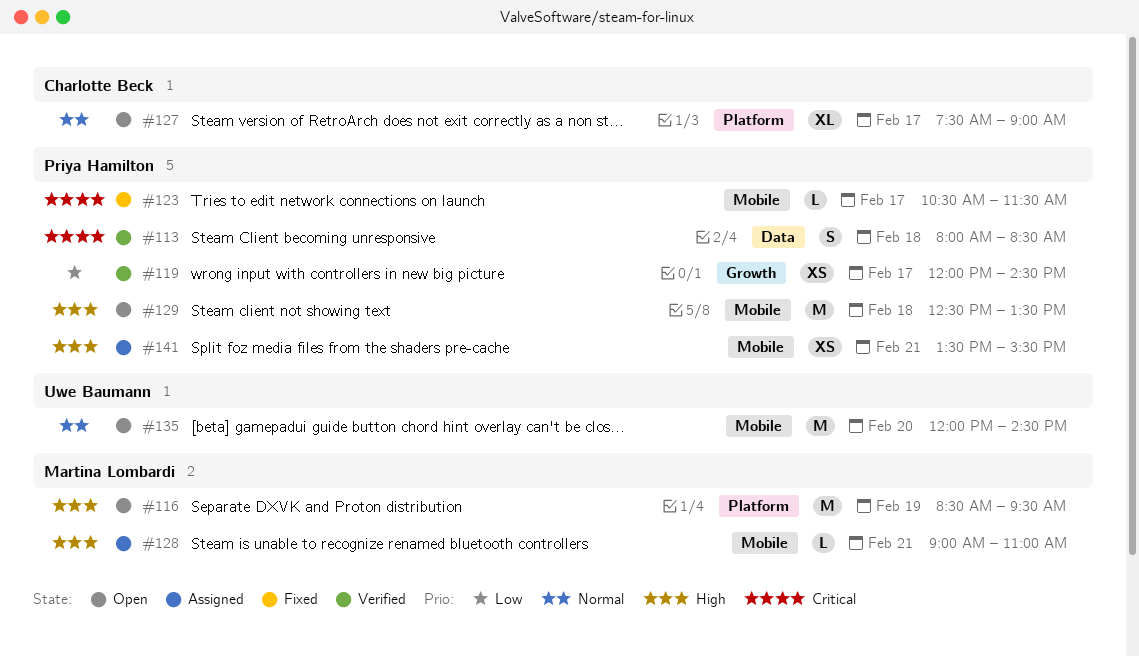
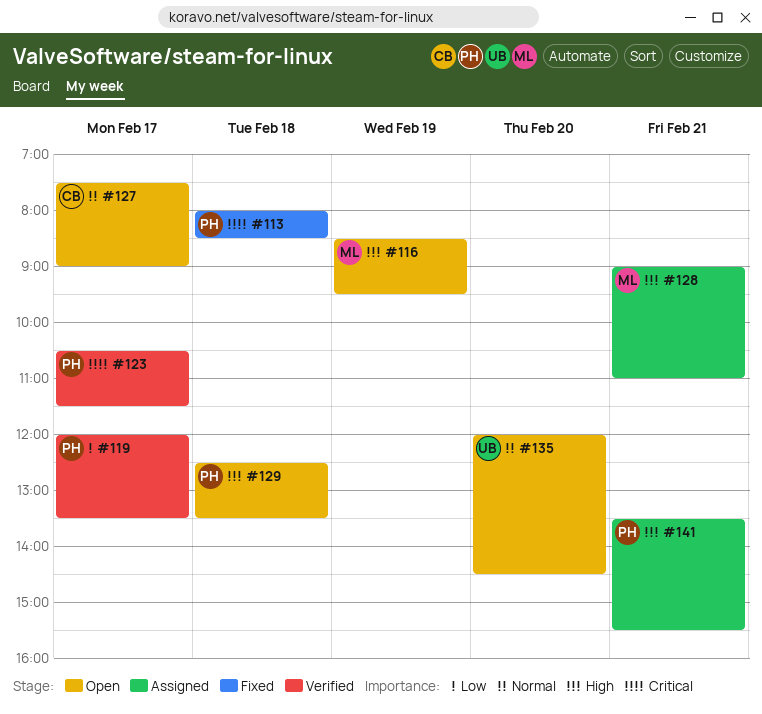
#113, status: Verified -> Fixed
#119, ends: 14:30 -> 13:30
#123, status: Fixed -> Verified

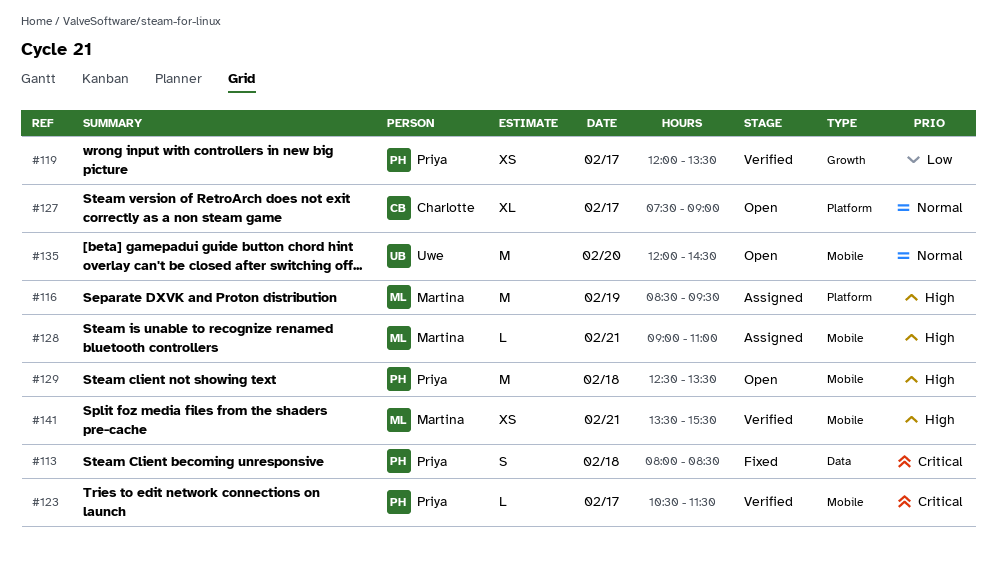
#116, status: Open -> Assigned
#141, status: Assigned -> Verified
#141, owner: Priya -> Martina

